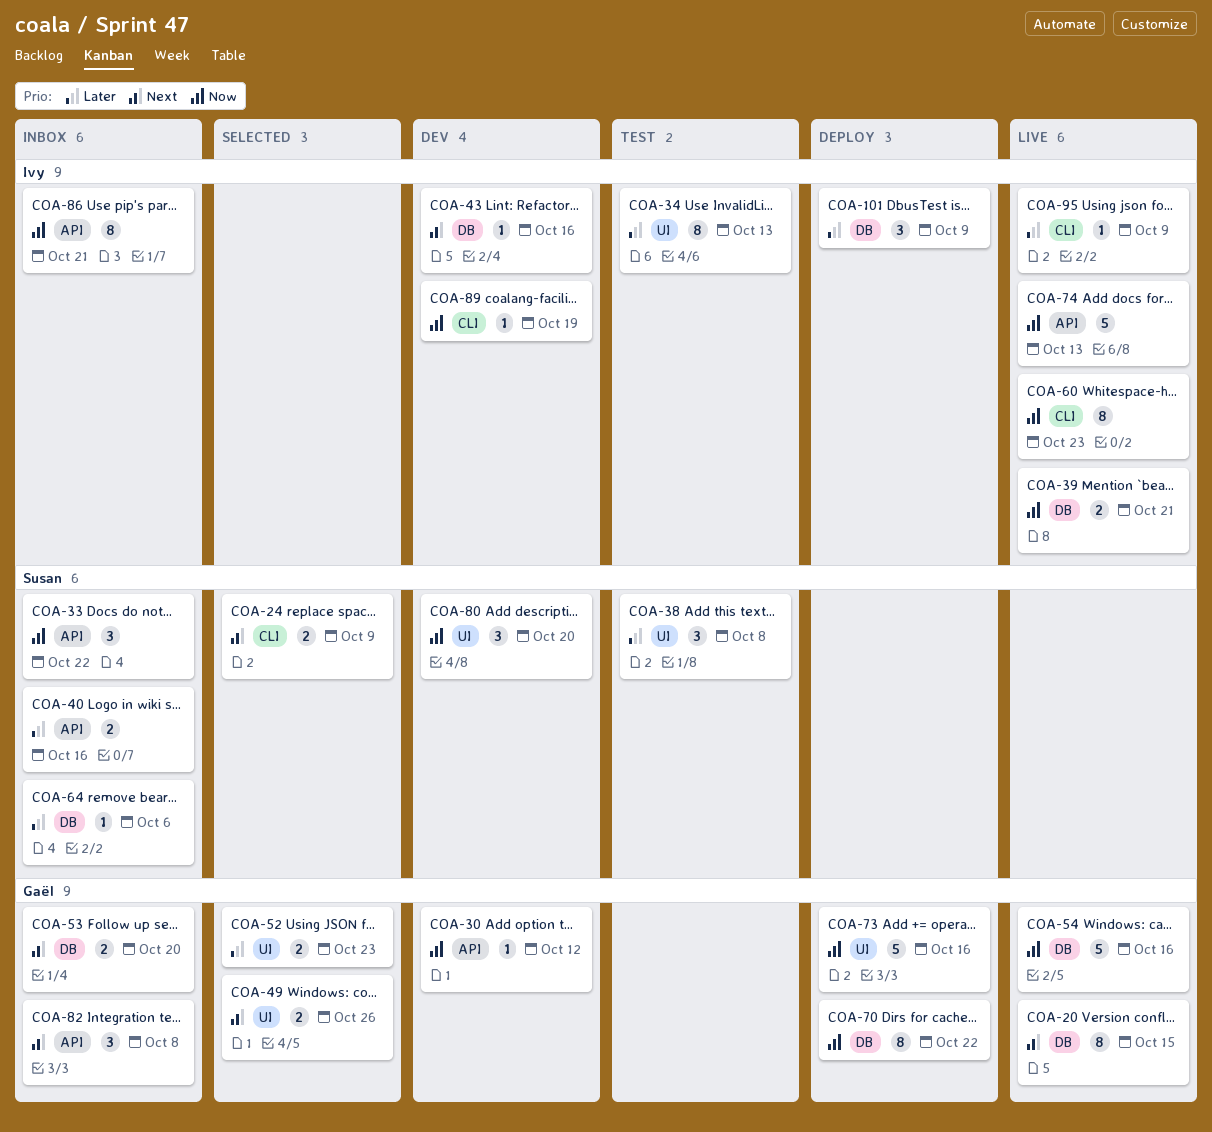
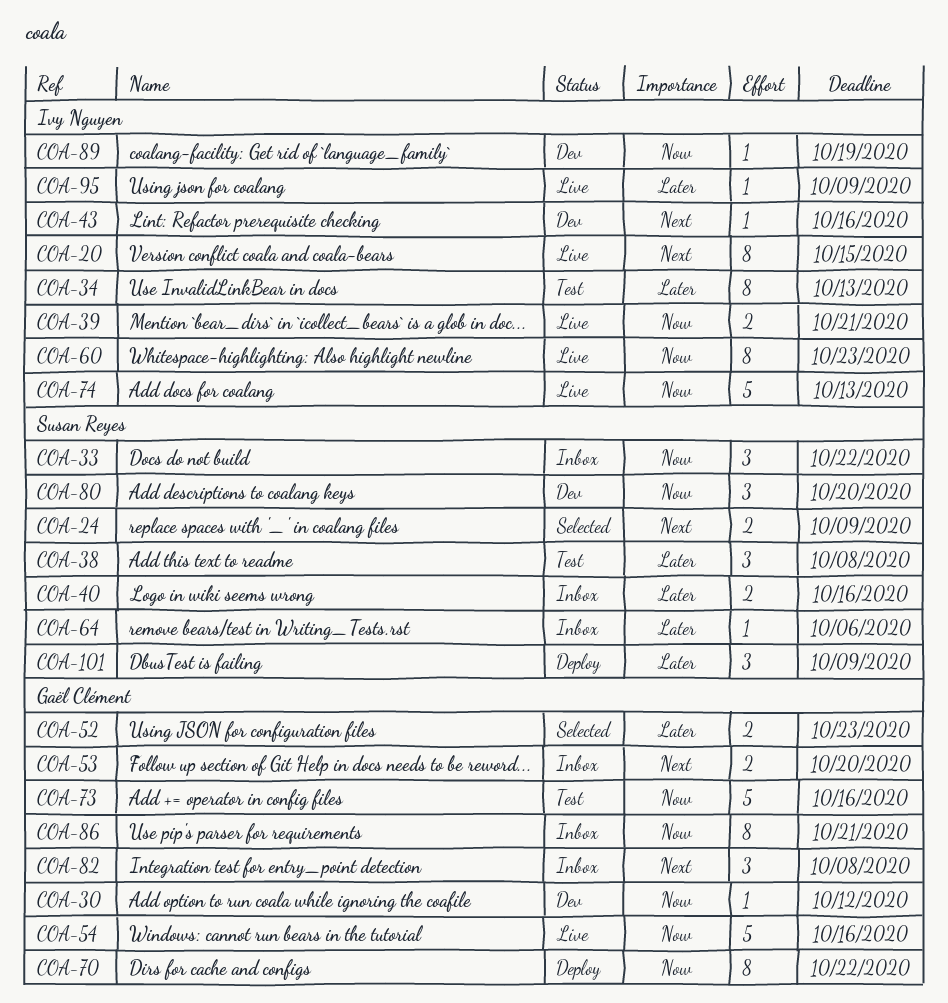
COA-20, owner: Gaël Clément -> Ivy Nguyen
COA-49: present -> none
COA-73, status: Deploy -> Test
COA-86, owner: Ivy Nguyen -> Gaël Clément
COA-101, owner: Ivy Nguyen -> Susan Reyes

